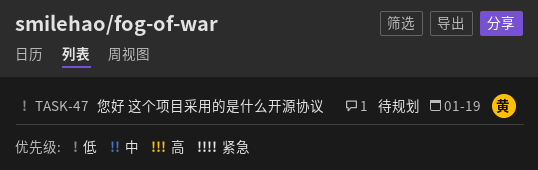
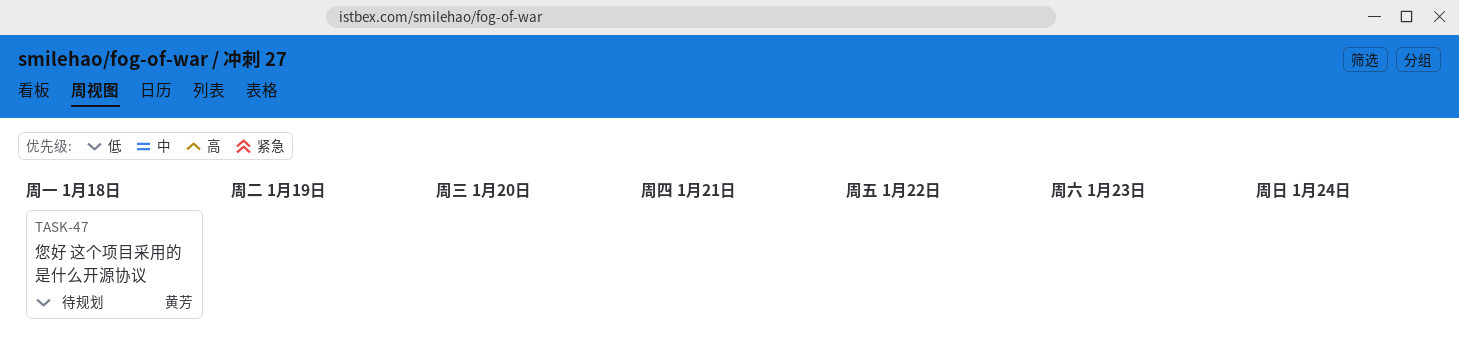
TASK-47, due: Jan 19 -> Jan 18

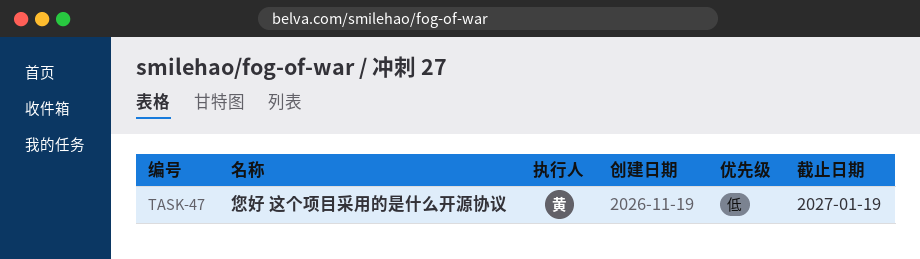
TASK-47, due: Jan 18 -> Jan 19

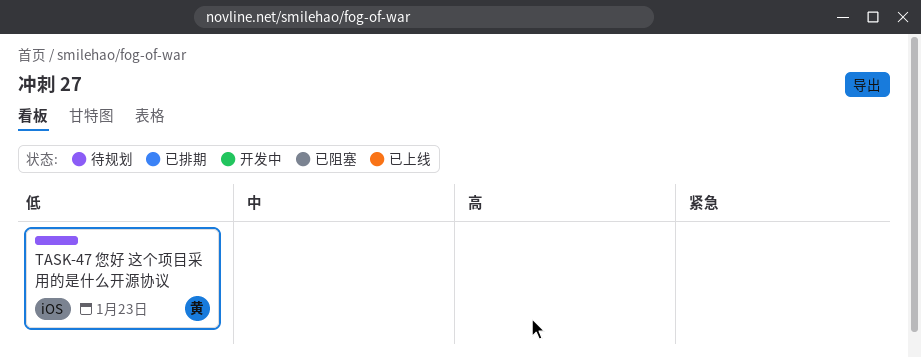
TASK-47, due: Jan 19 -> Jan 23

